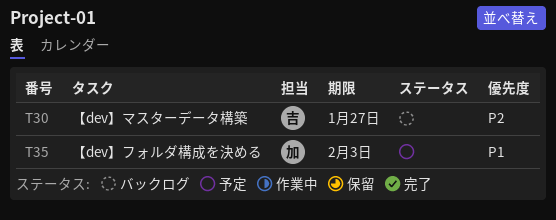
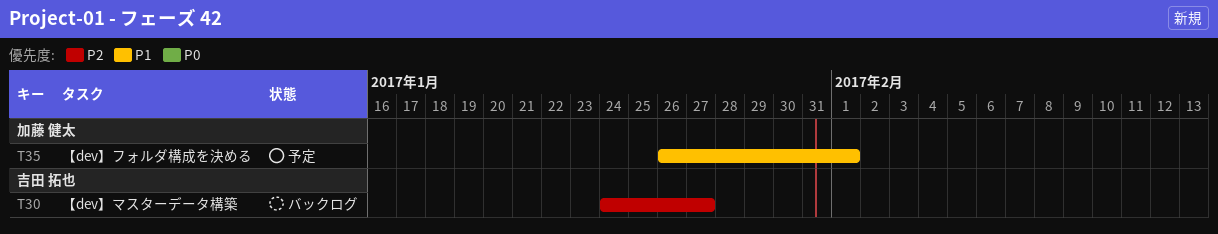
T35, due: Feb 3 -> Feb 1

